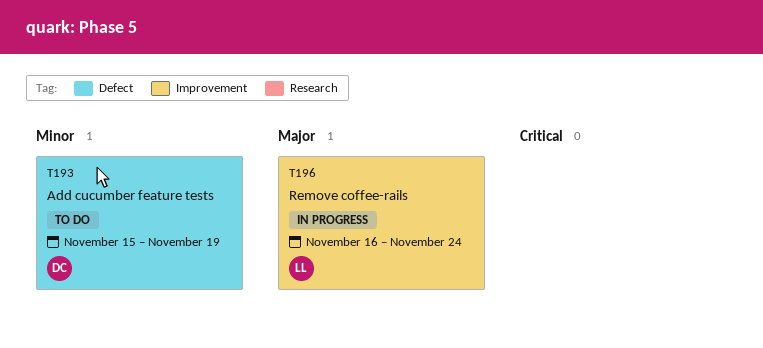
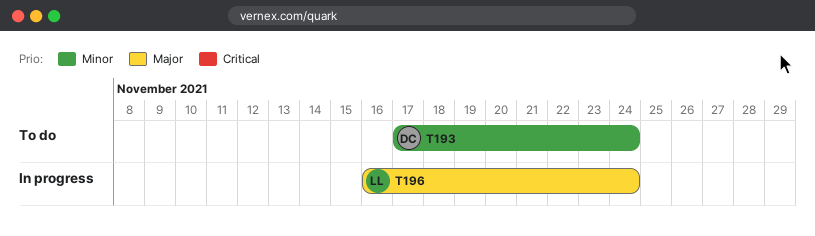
T193, start: Nov 15 -> Nov 17
T193, due: Nov 19 -> Nov 24

